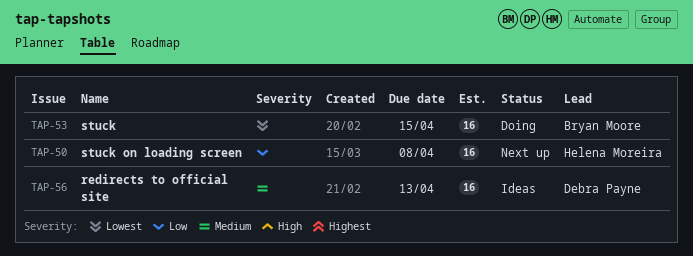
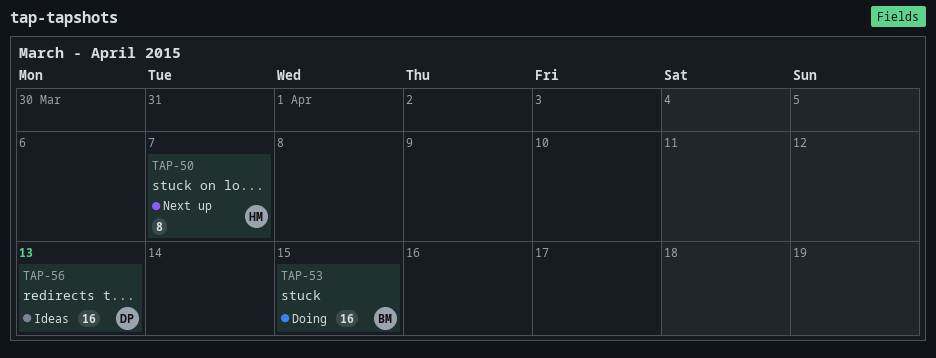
TAP-50, estimate: 16 -> 8
TAP-50, due: Apr 8 -> Apr 7

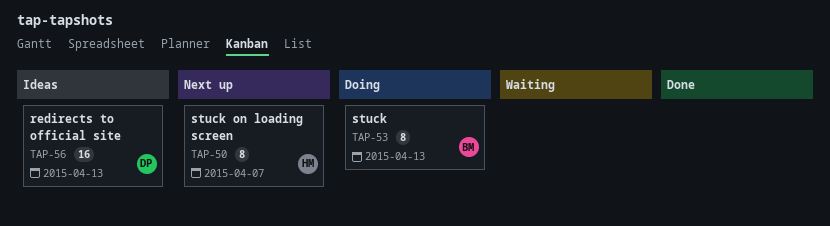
TAP-53, estimate: 16 -> 8
TAP-53, due: Apr 15 -> Apr 13

